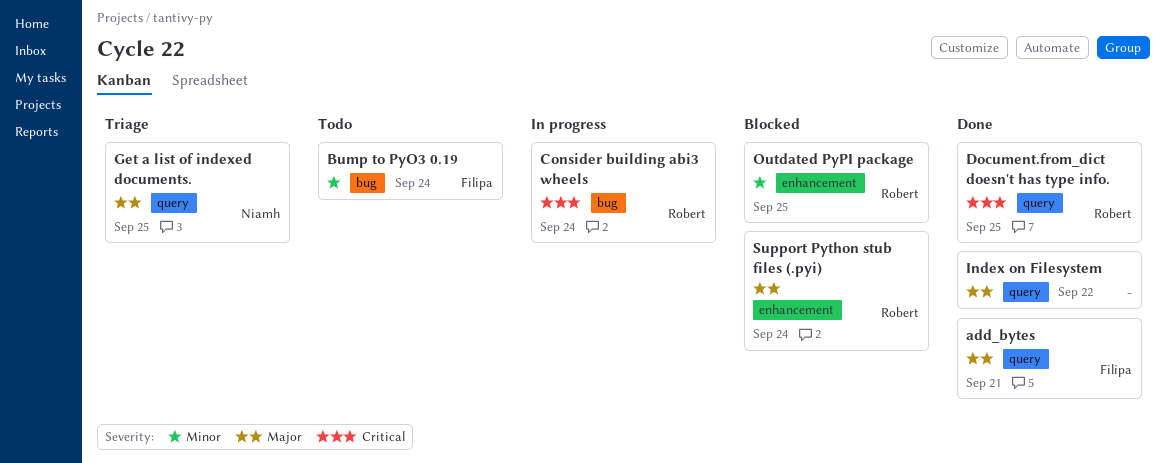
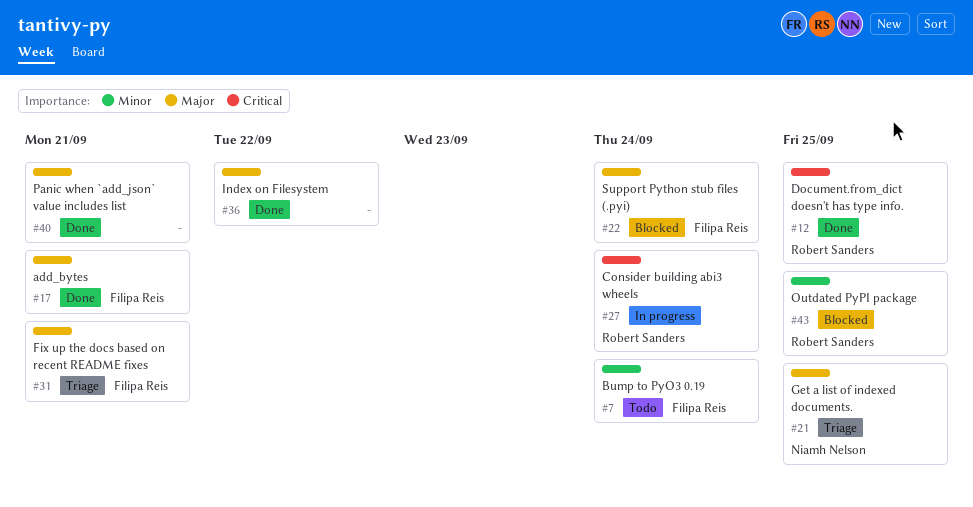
Fix up the docs based on recent README fixes: none -> present
Panic when `add_json` value includes list: none -> present
Support Python stub files (.pyi), owner: Robert Sanders -> Filipa Reis

